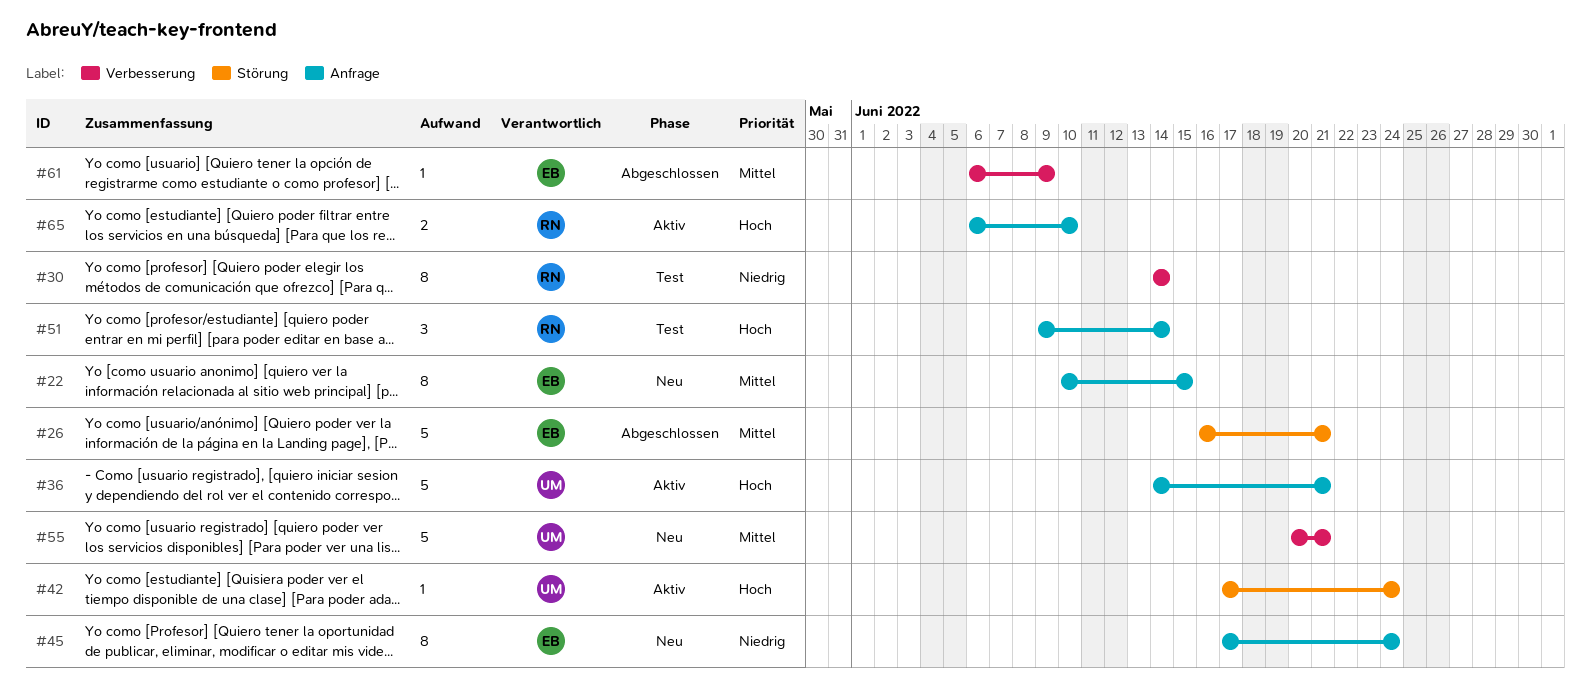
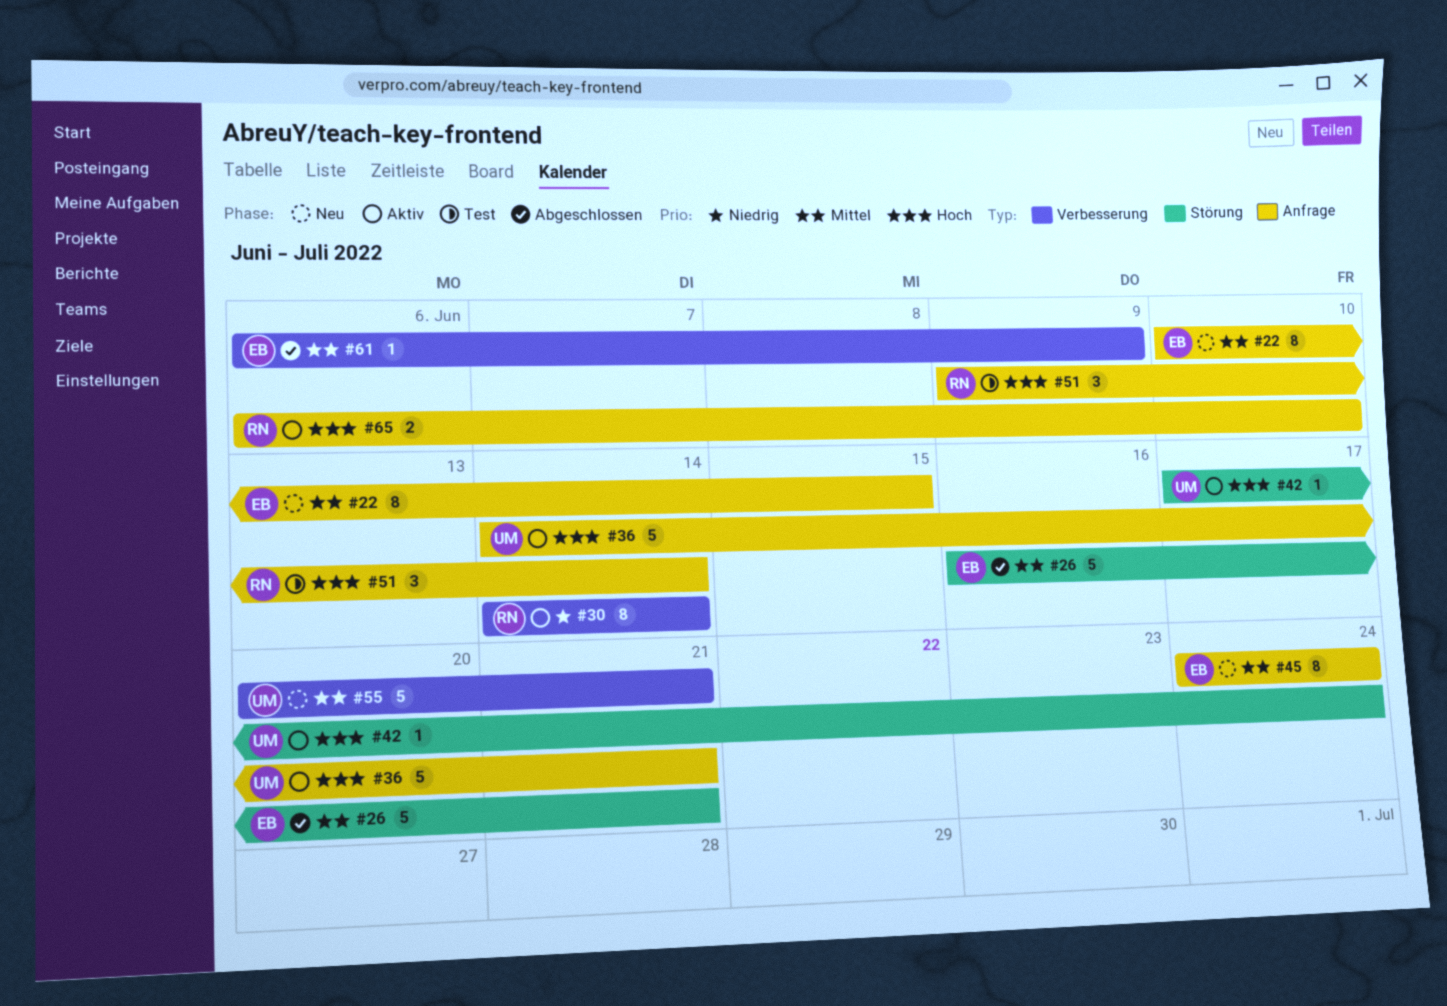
#30, status: Test -> Aktiv
#45, priority: Niedrig -> Mittel
#45, start: Jun 17 -> Jun 24

